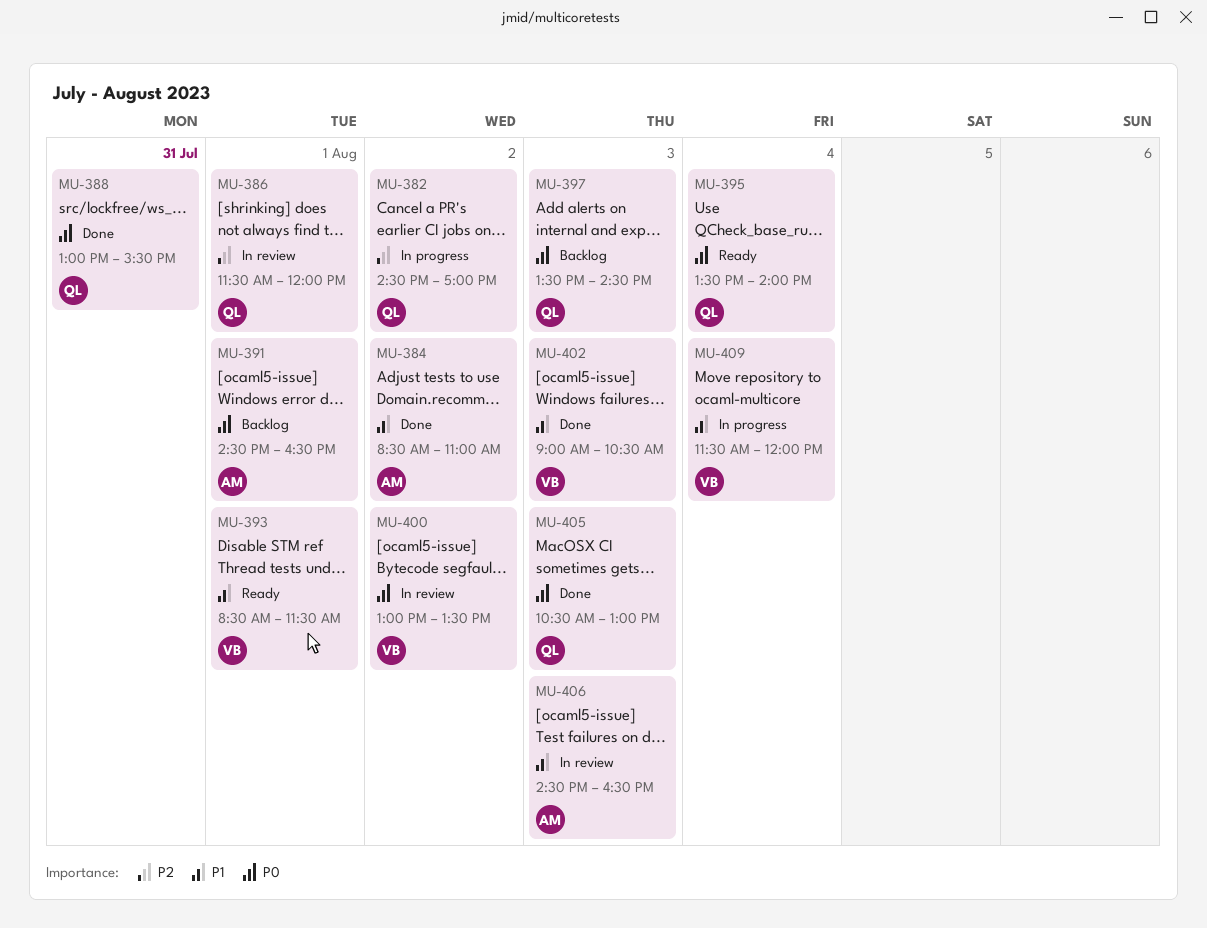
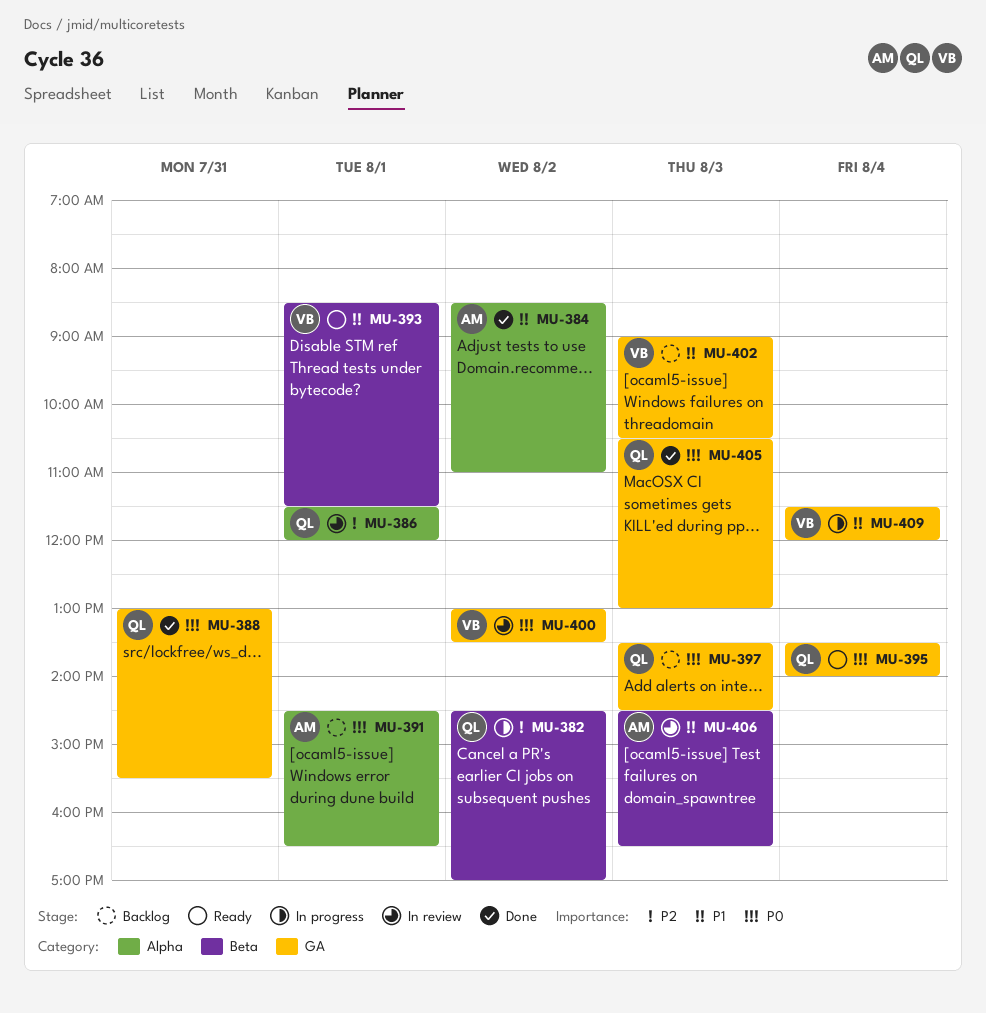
MU-402, status: Done -> Backlog

